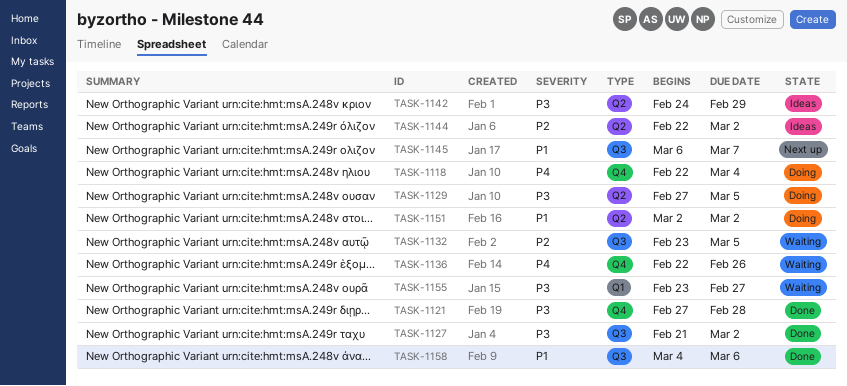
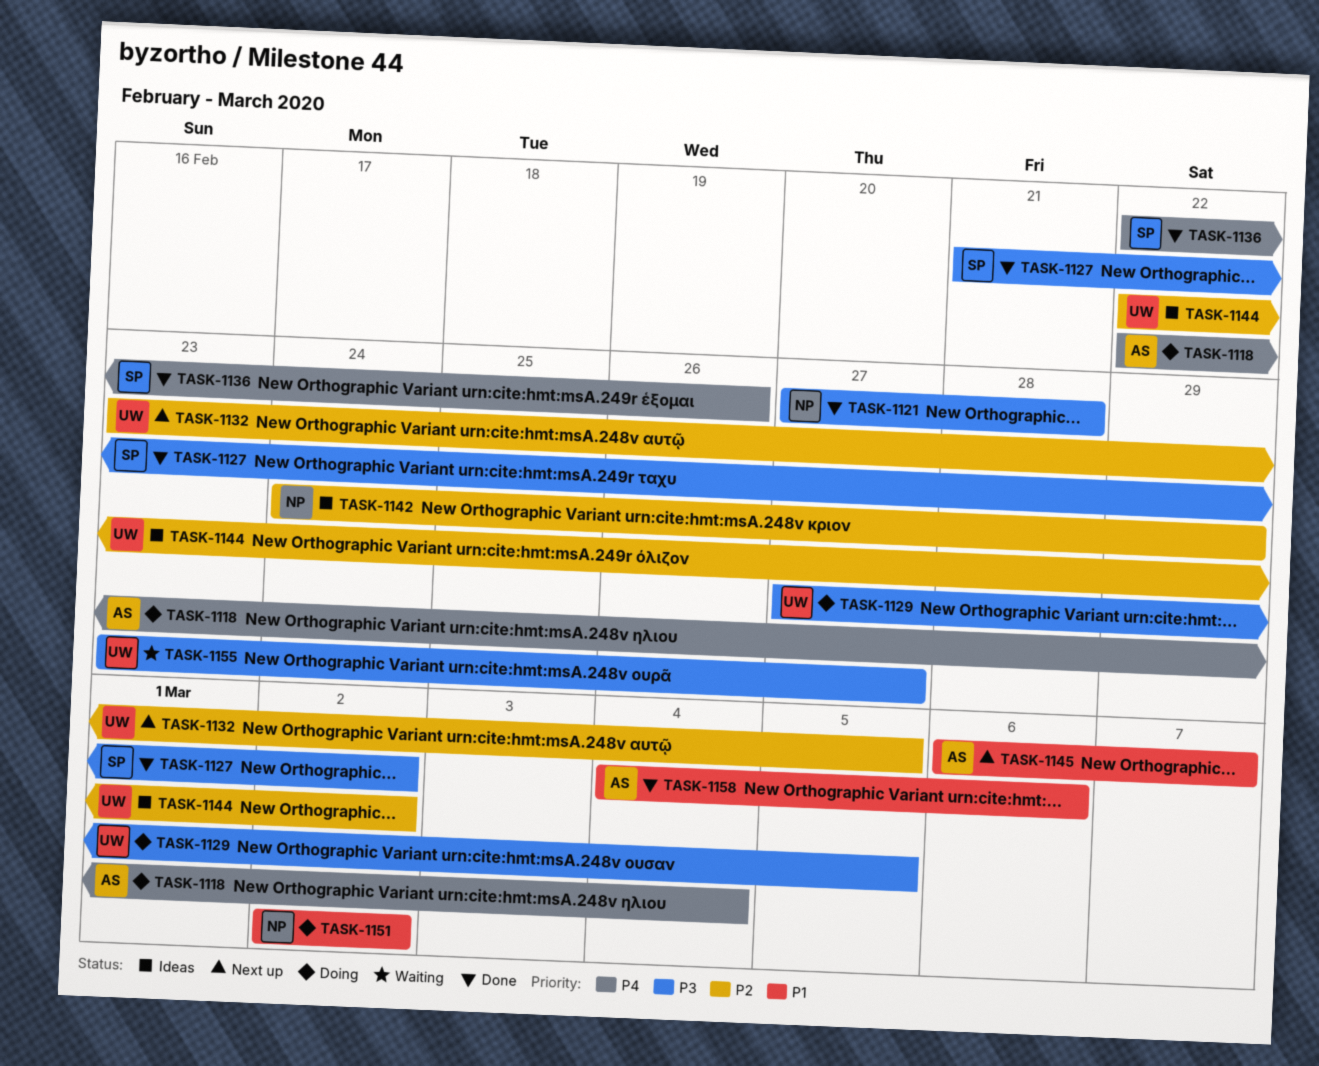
TASK-1132, status: Waiting -> Next up
TASK-1136, status: Waiting -> Done
TASK-1142, priority: P3 -> P2

